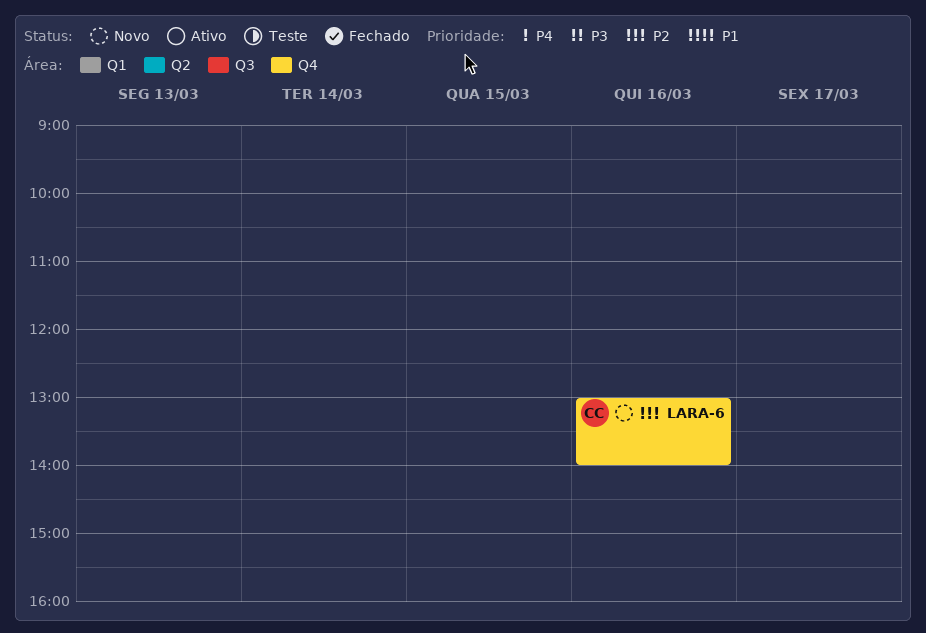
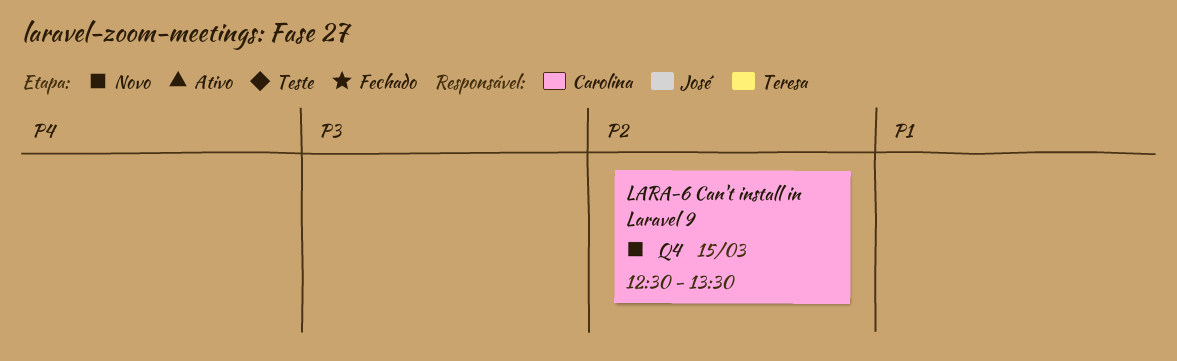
LARA-6, day: Mar 16 -> Mar 15
LARA-6, begins: 13:00 -> 12:30
LARA-6, ends: 14:00 -> 13:30

